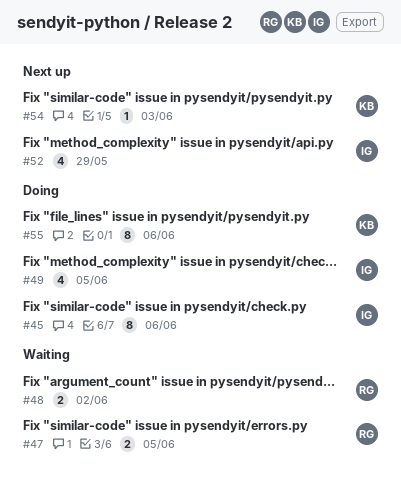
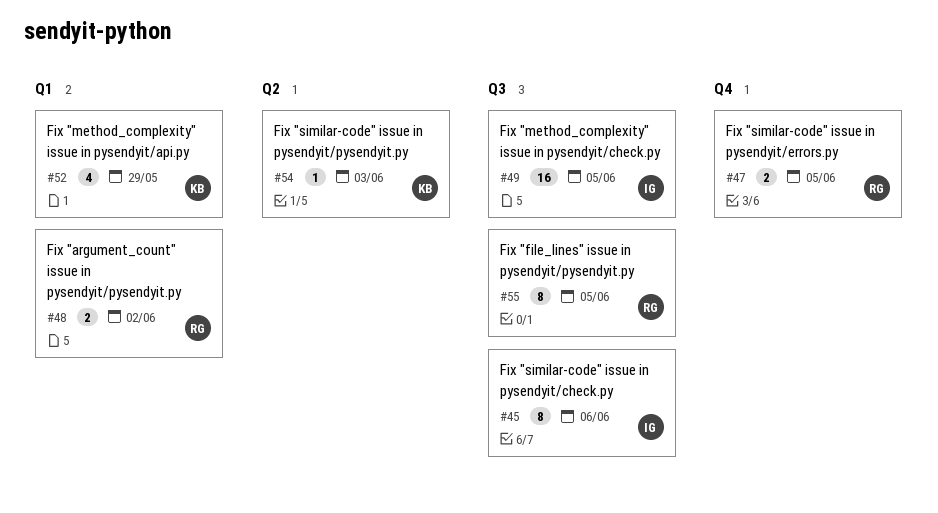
#49, estimate: 4 -> 16
#52, owner: IG -> KB
#55, owner: KB -> RG
#55, due: Jun 6 -> Jun 5

